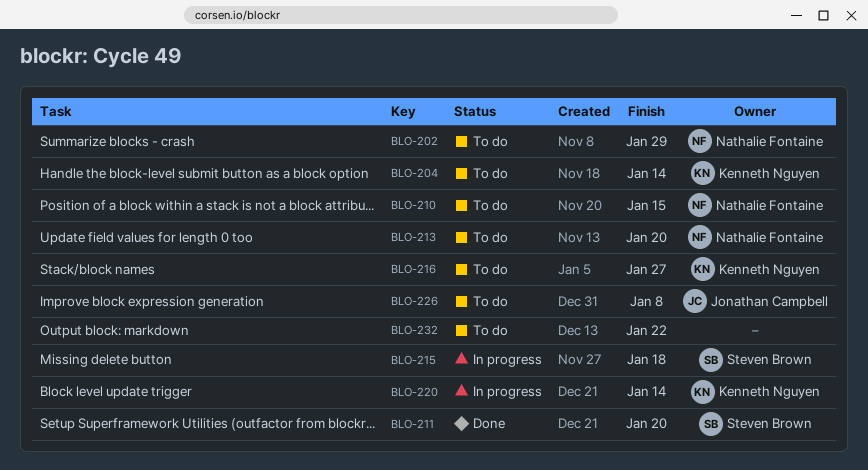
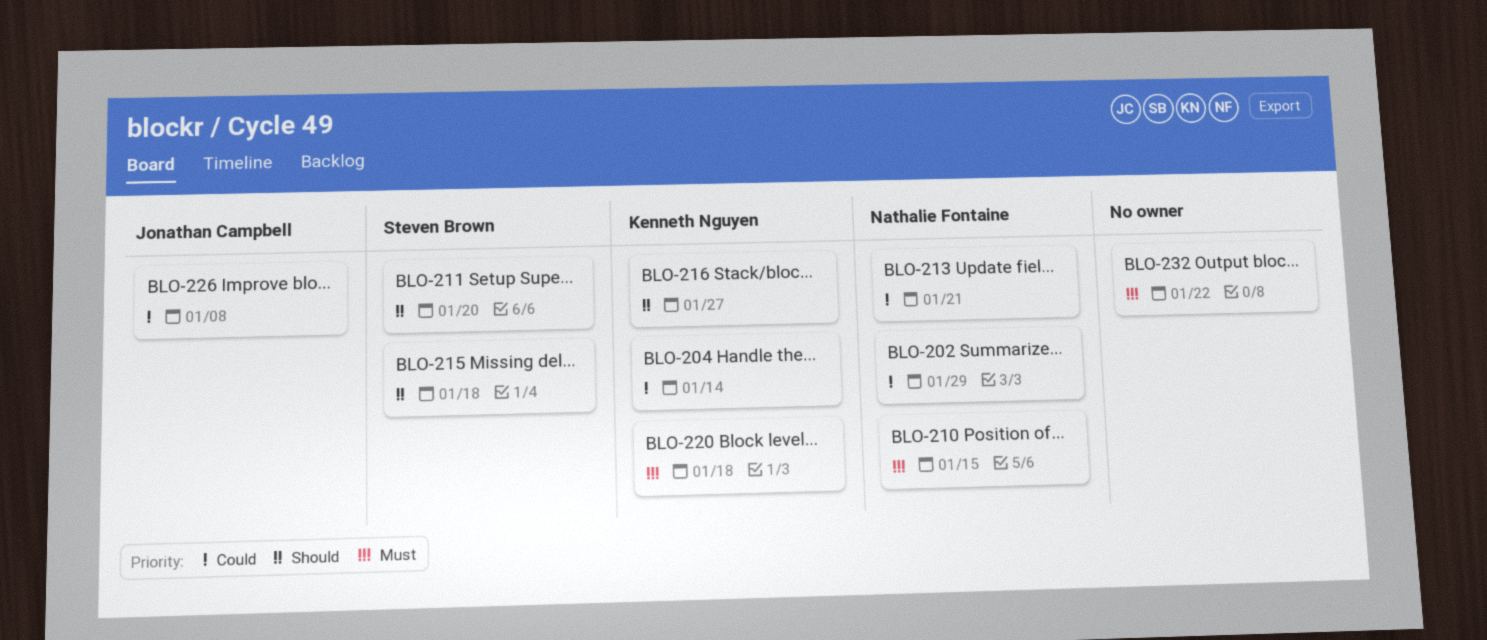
BLO-213, due: Jan 20 -> Jan 21
BLO-220, due: Jan 14 -> Jan 18

